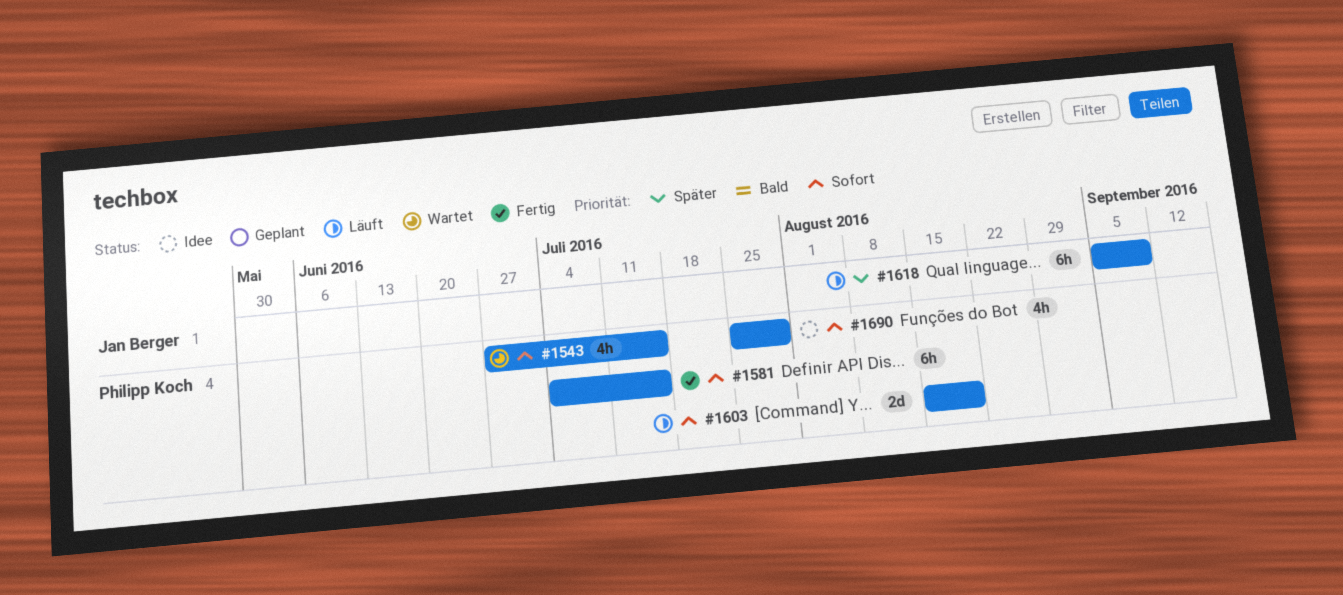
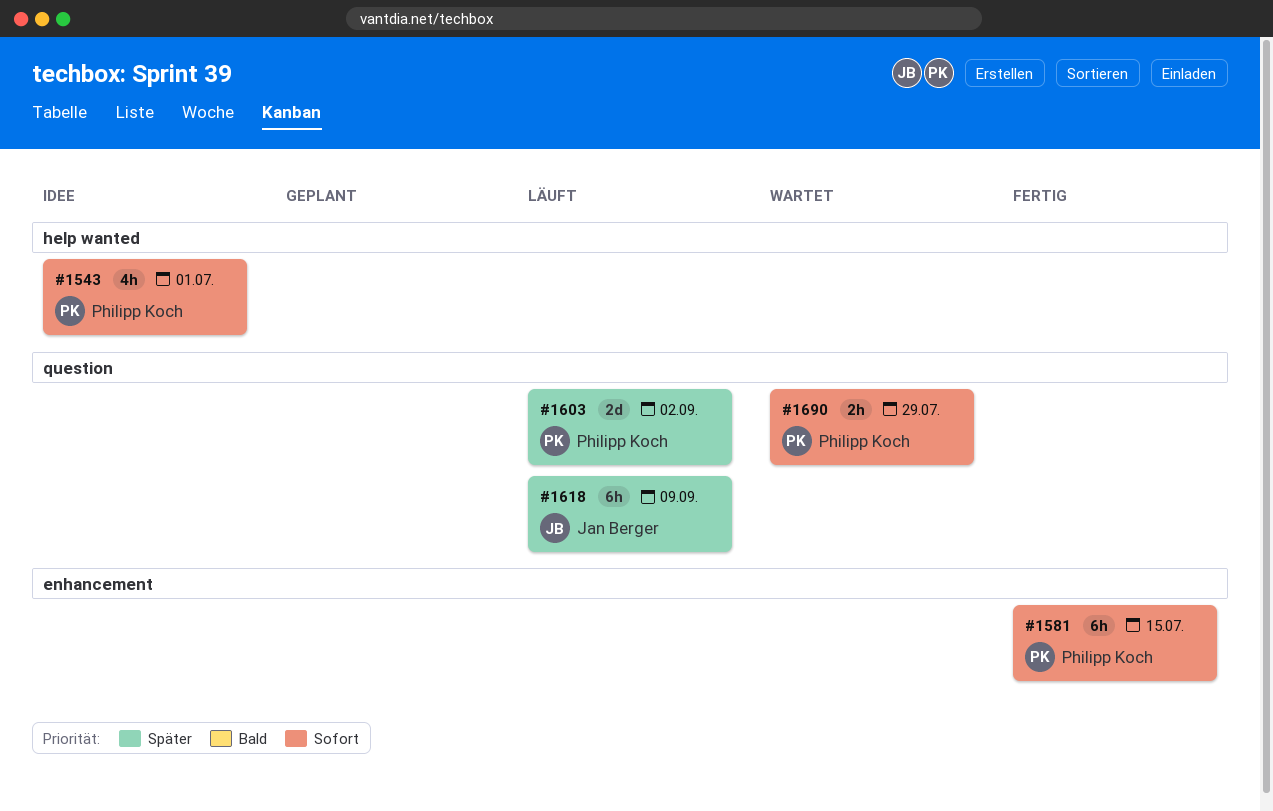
#1543, status: Wartet -> Idee
#1543, due: Jul 15 -> Jul 1
#1603, priority: Sofort -> Später
#1603, due: Aug 19 -> Sep 2
#1690, status: Idee -> Wartet
#1690, estimate: 4h -> 2h

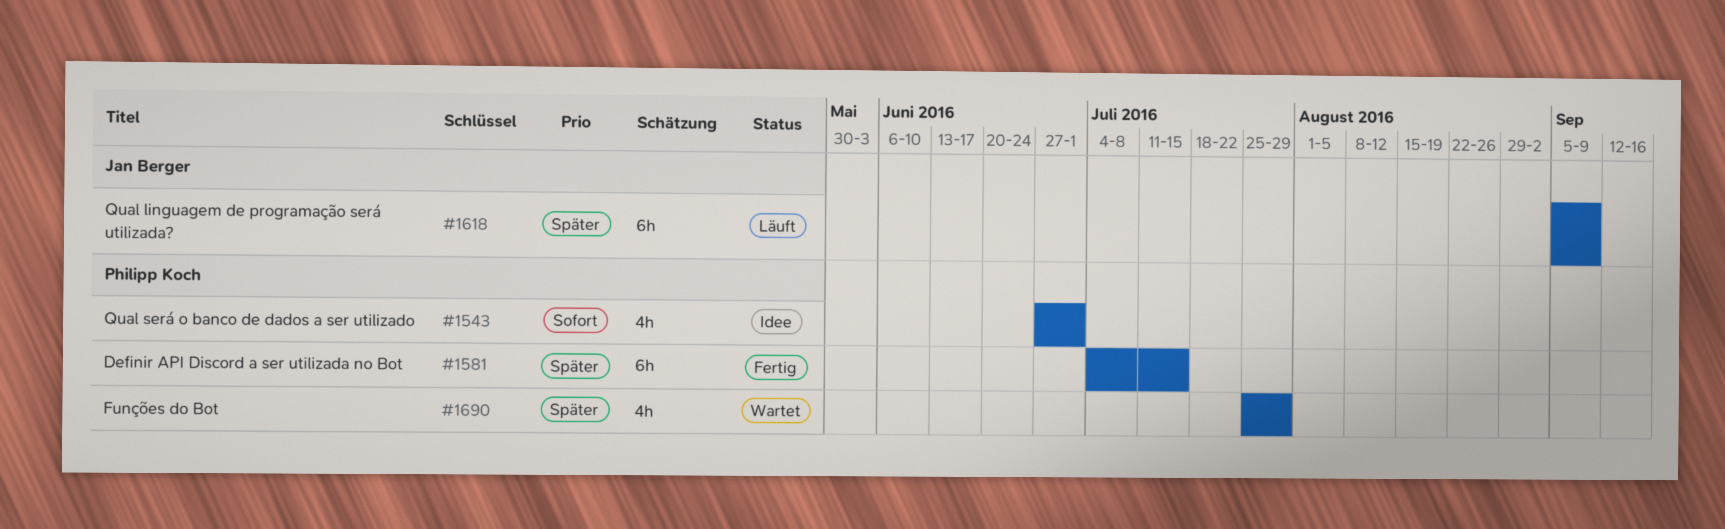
#1581, priority: Sofort -> Später
#1603: present -> none
#1690, priority: Sofort -> Später
#1690, estimate: 2h -> 4h

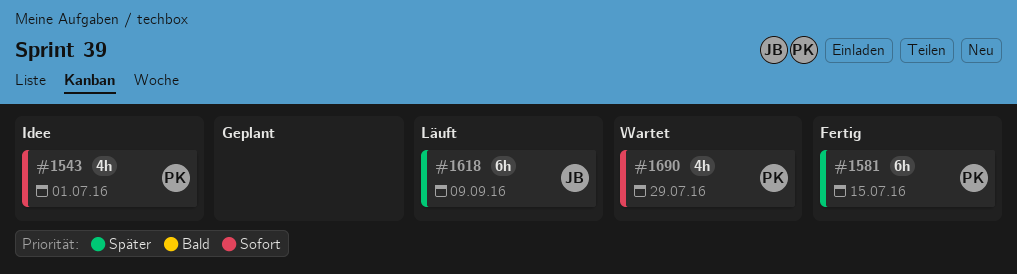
#1690, priority: Später -> Sofort

